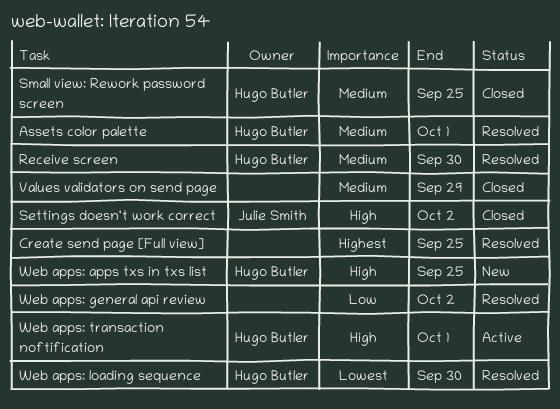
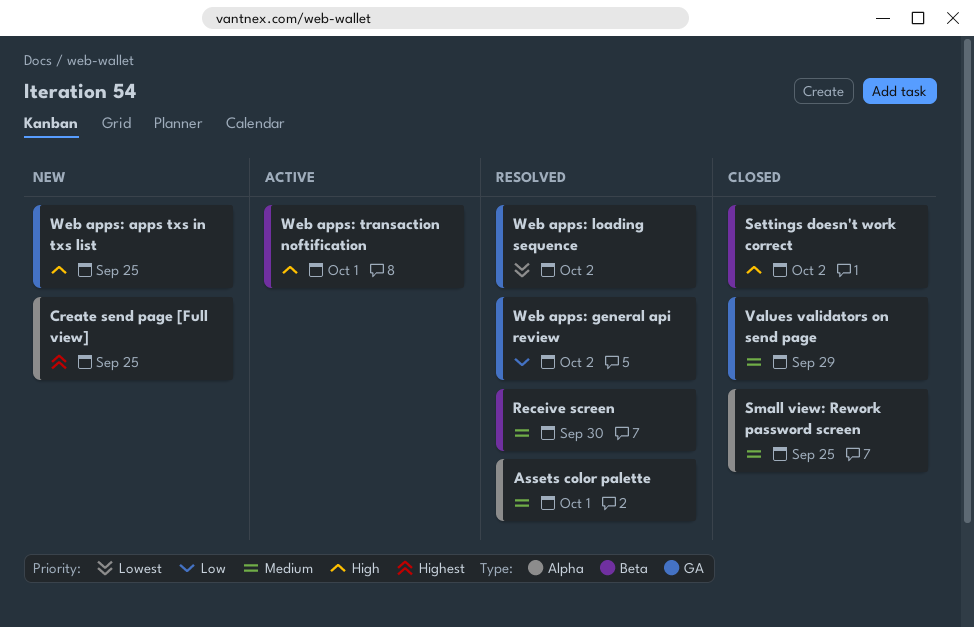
Create send page [Full view], status: Resolved -> New
Web apps: loading sequence, due: Sep 30 -> Oct 2

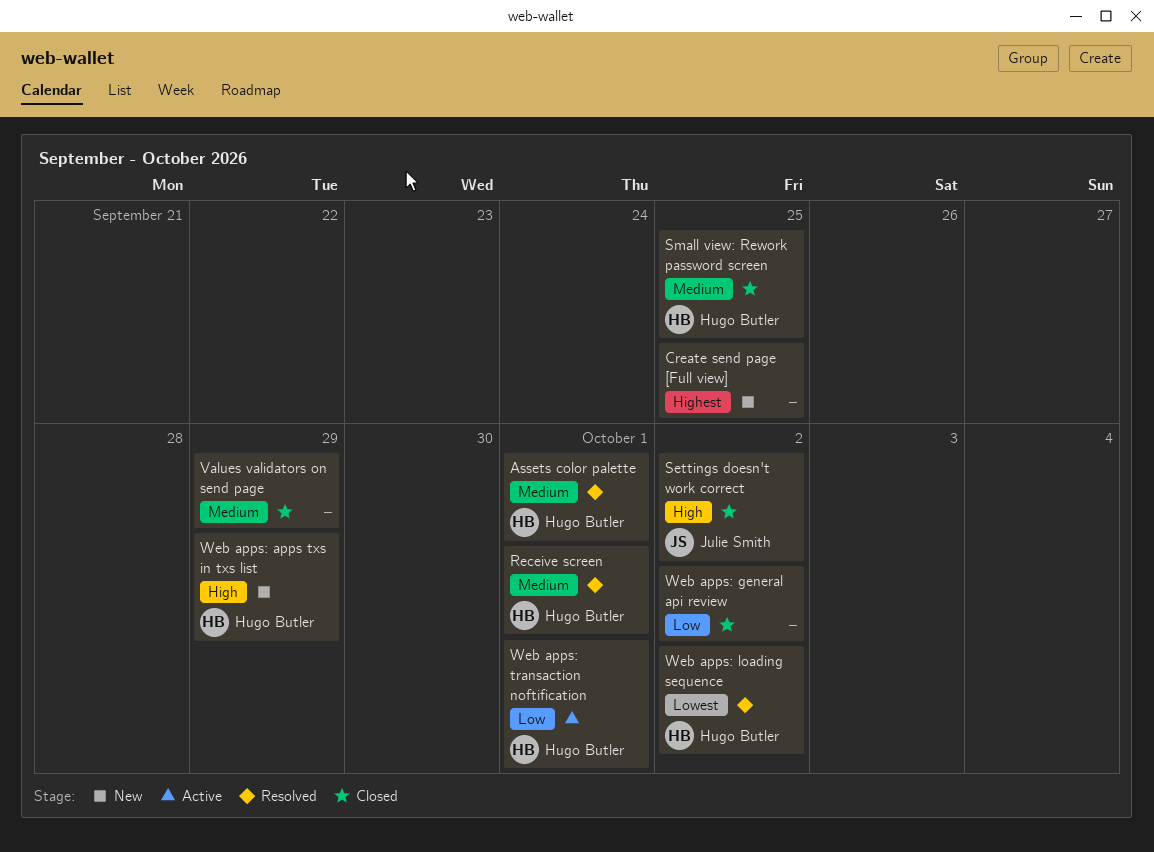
Receive screen, due: Sep 30 -> Oct 1
Web apps: apps txs in txs list, due: Sep 25 -> Sep 29
Web apps: general api review, status: Resolved -> Closed
Web apps: transaction noftification, priority: High -> Low

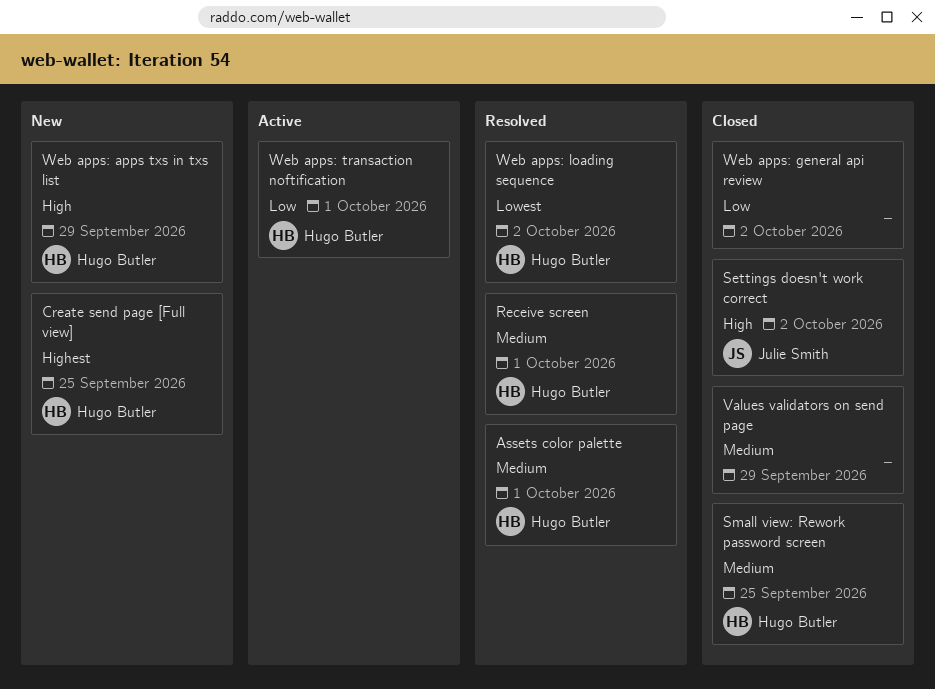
Create send page [Full view], owner: none -> Hugo Butler

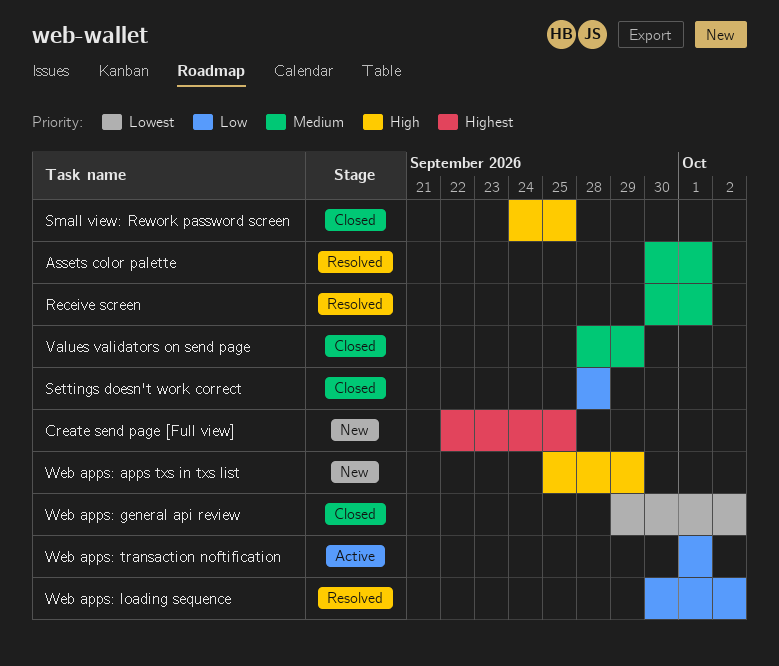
Settings doesn't work correct, priority: High -> Low
Settings doesn't work correct, due: Oct 2 -> Sep 28
Small view: Rework password screen, priority: Medium -> High
Web apps: general api review, priority: Low -> Lowest
Web apps: loading sequence, priority: Lowest -> Low

